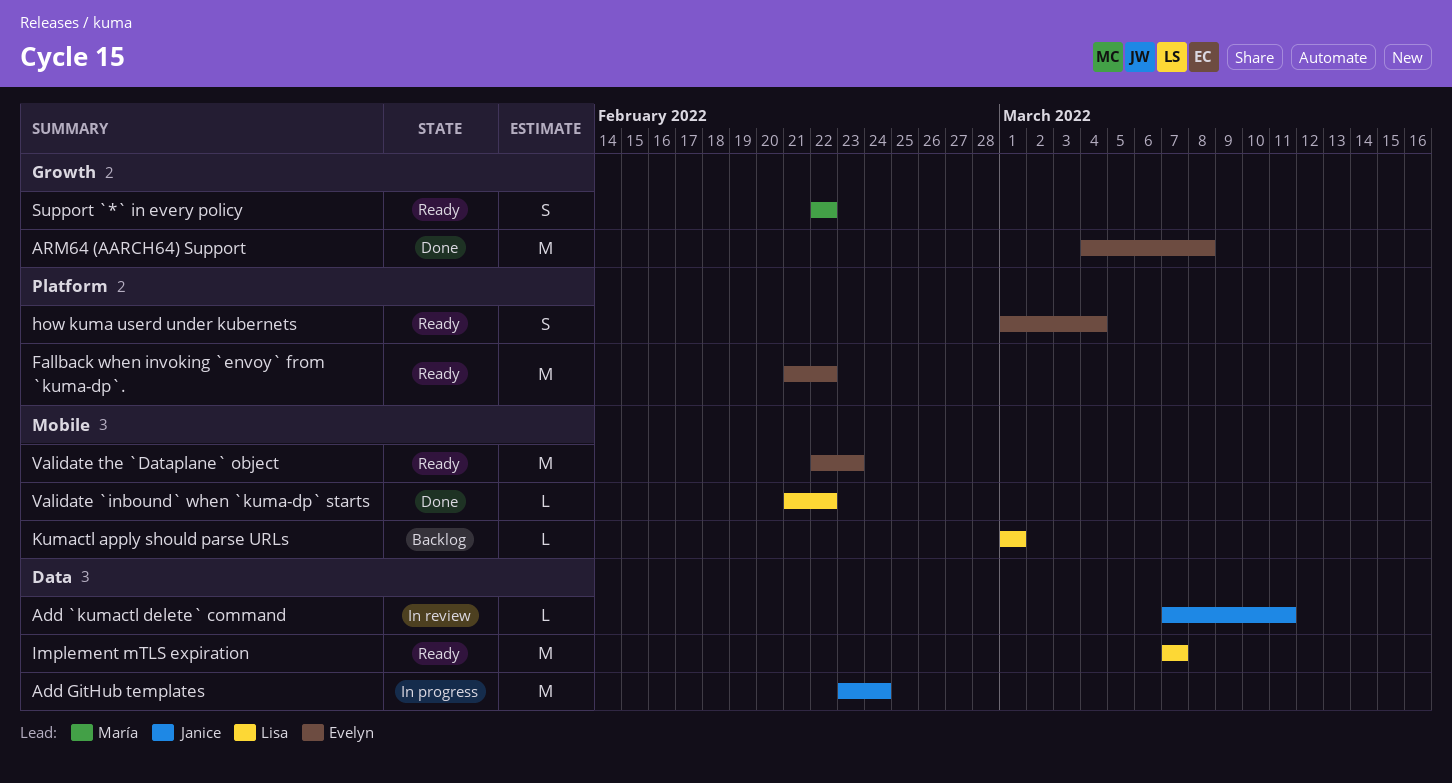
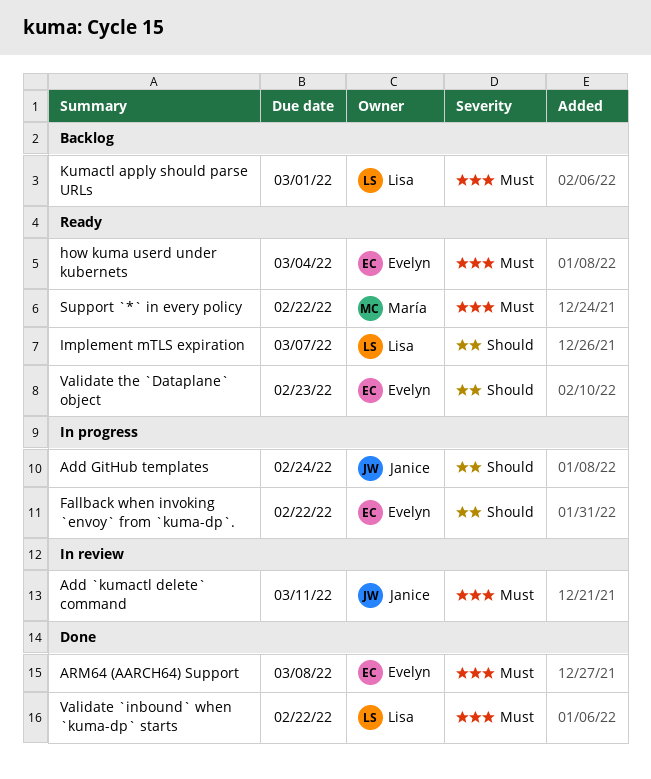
Fallback when invoking `envoy` from `kuma-dp`., status: Ready -> In progress

